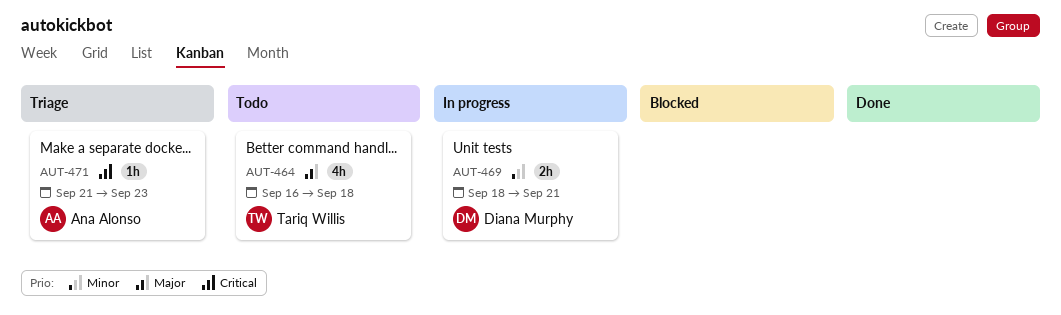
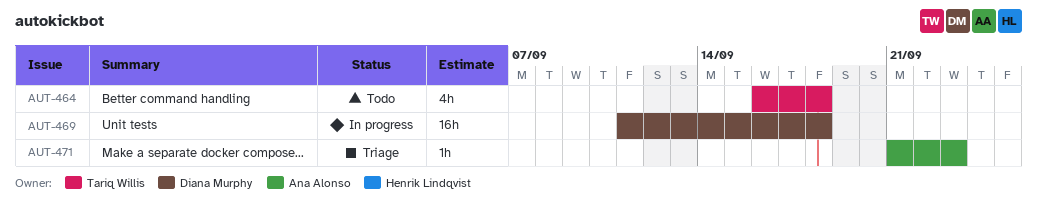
AUT-469, estimate: 2h -> 16h
AUT-469, start: Sep 18 -> Sep 11
AUT-469, due: Sep 21 -> Sep 18

